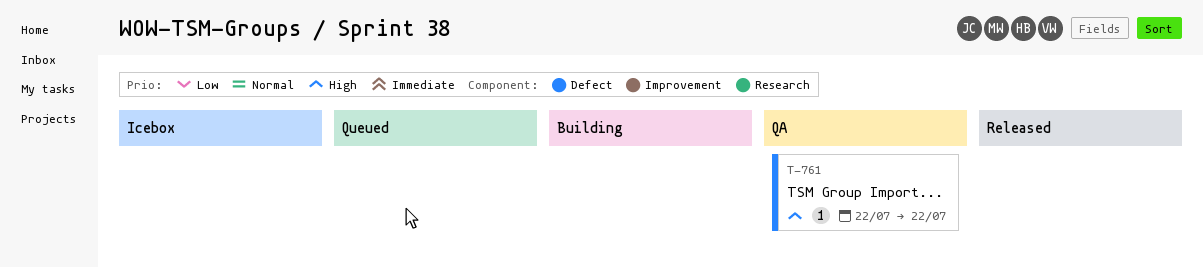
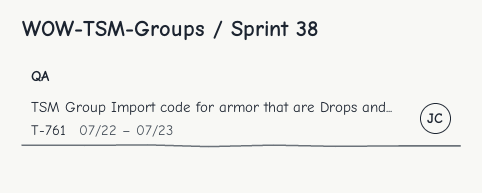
T-761, due: Jul 22 -> Jul 23

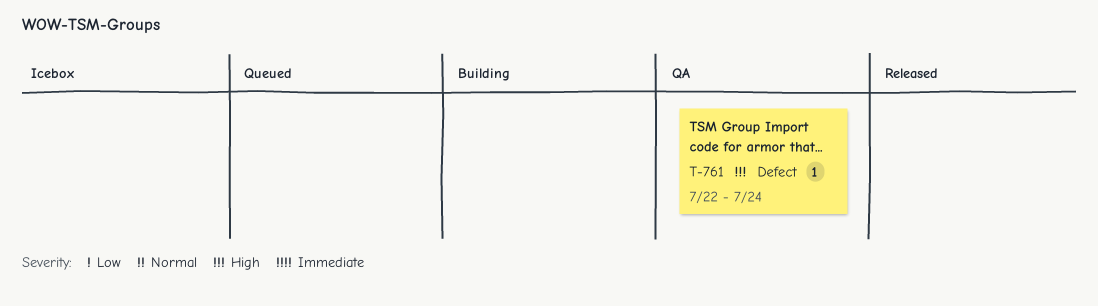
T-761, due: Jul 23 -> Jul 24

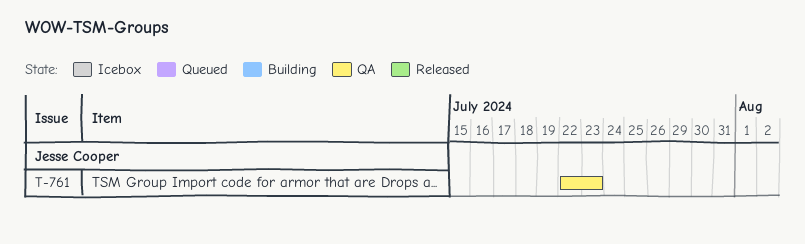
T-761, due: Jul 24 -> Jul 23

